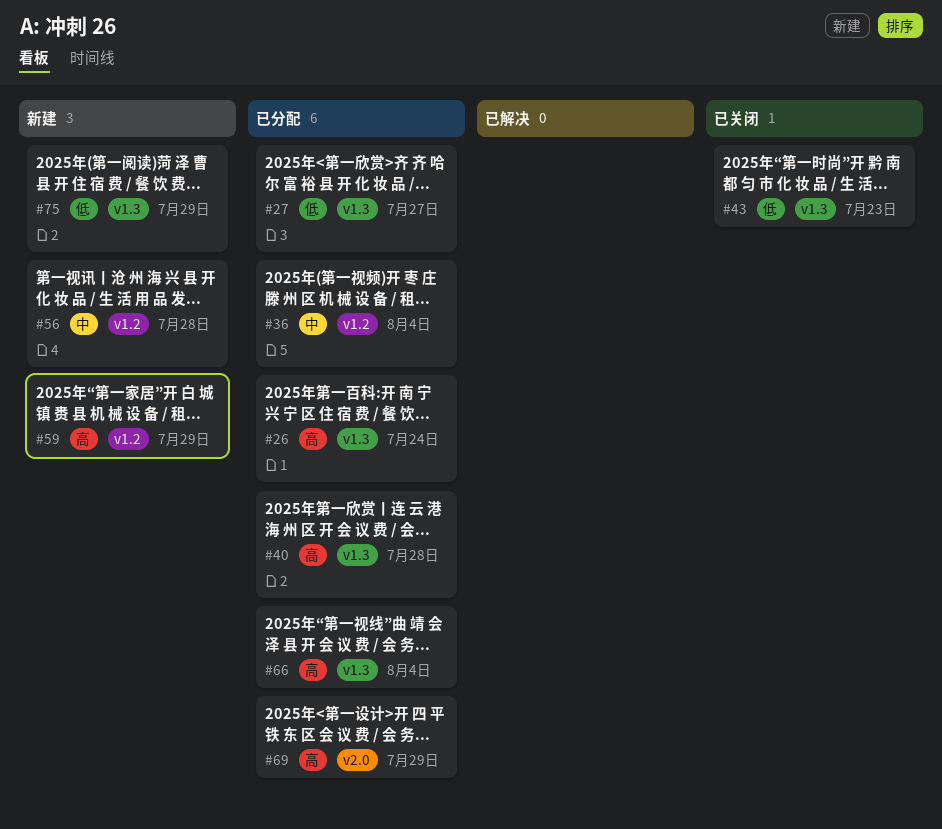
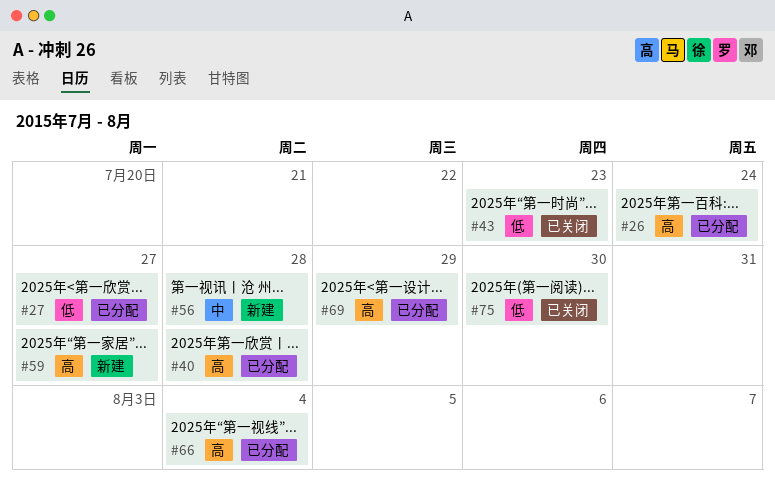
#36: present -> none
#59, due: Jul 29 -> Jul 27
#75, status: 新建 -> 已关闭
#75, due: Jul 29 -> Jul 30

